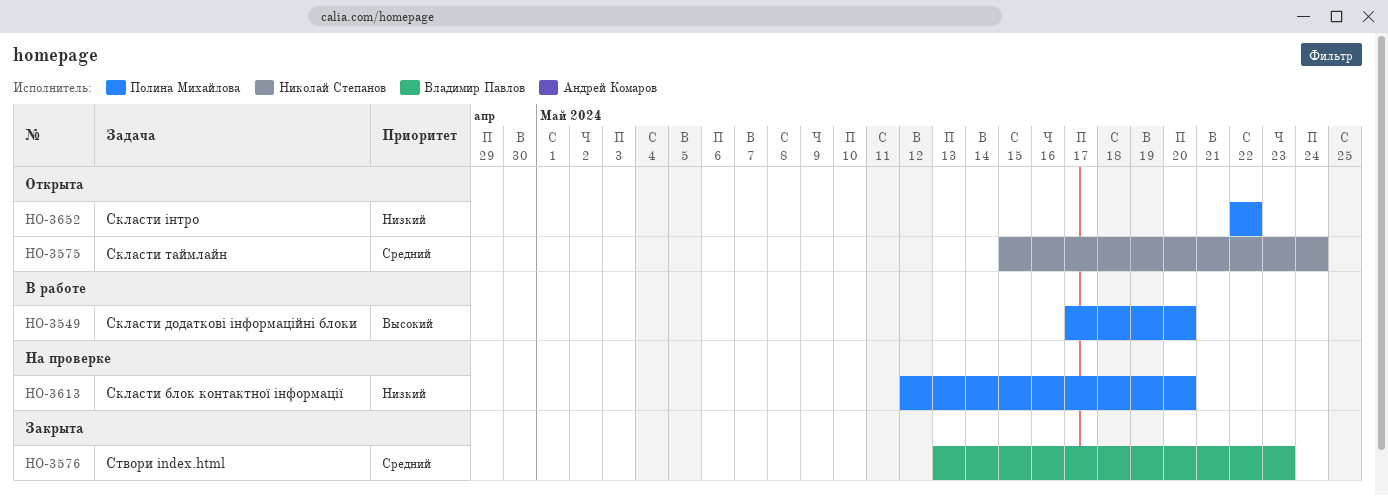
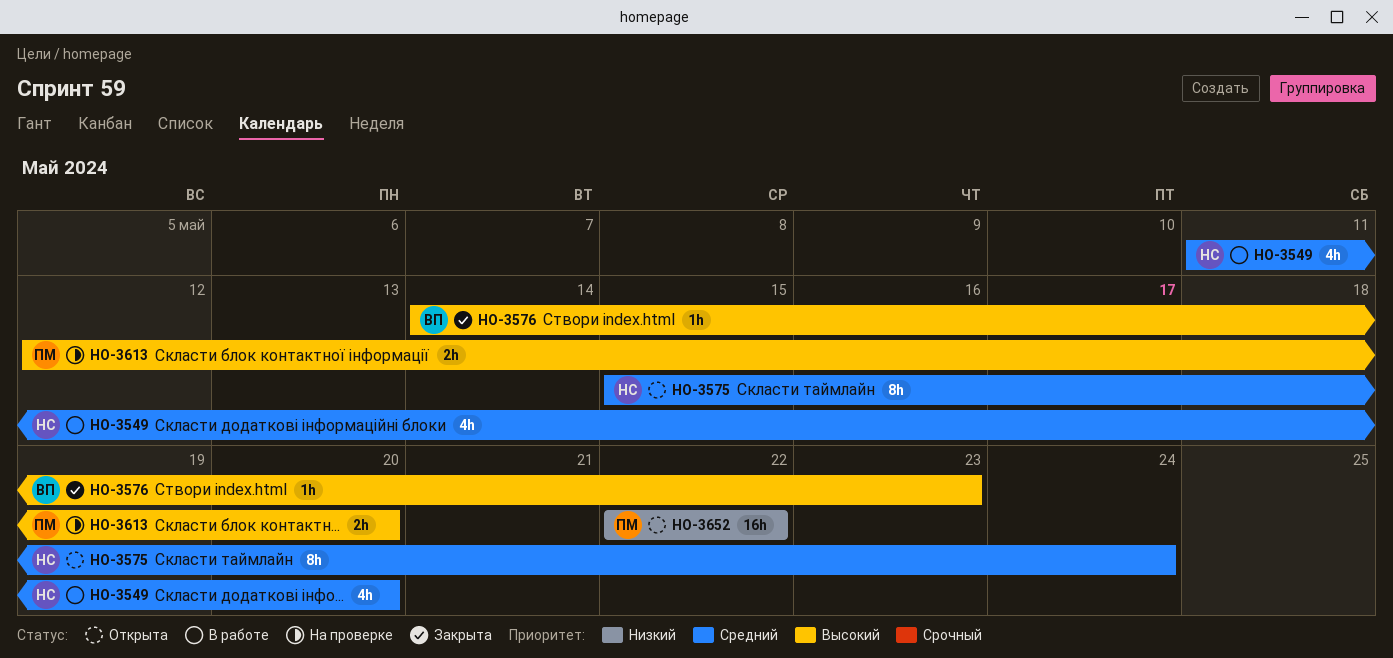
HO-3549, owner: Полина Михайлова -> Николай Степанов
HO-3549, priority: Высокий -> Средний
HO-3549, start: May 17 -> May 11
HO-3576, priority: Средний -> Высокий
HO-3576, start: May 13 -> May 14
HO-3613, priority: Низкий -> Высокий

